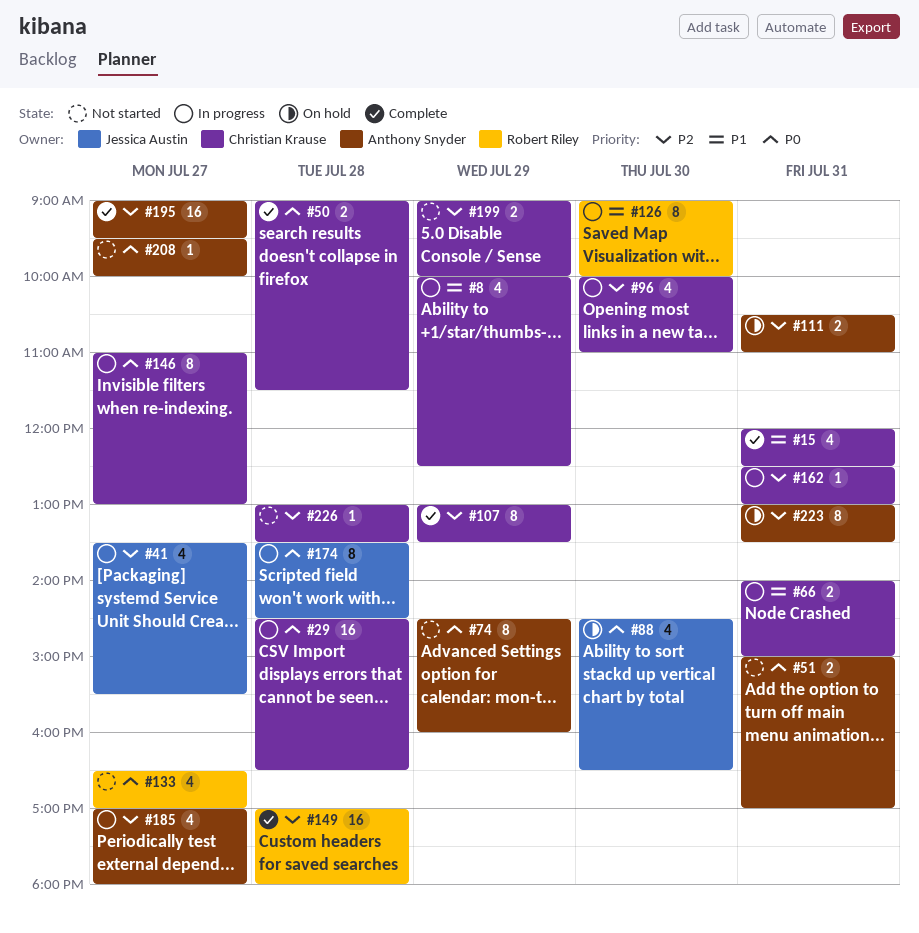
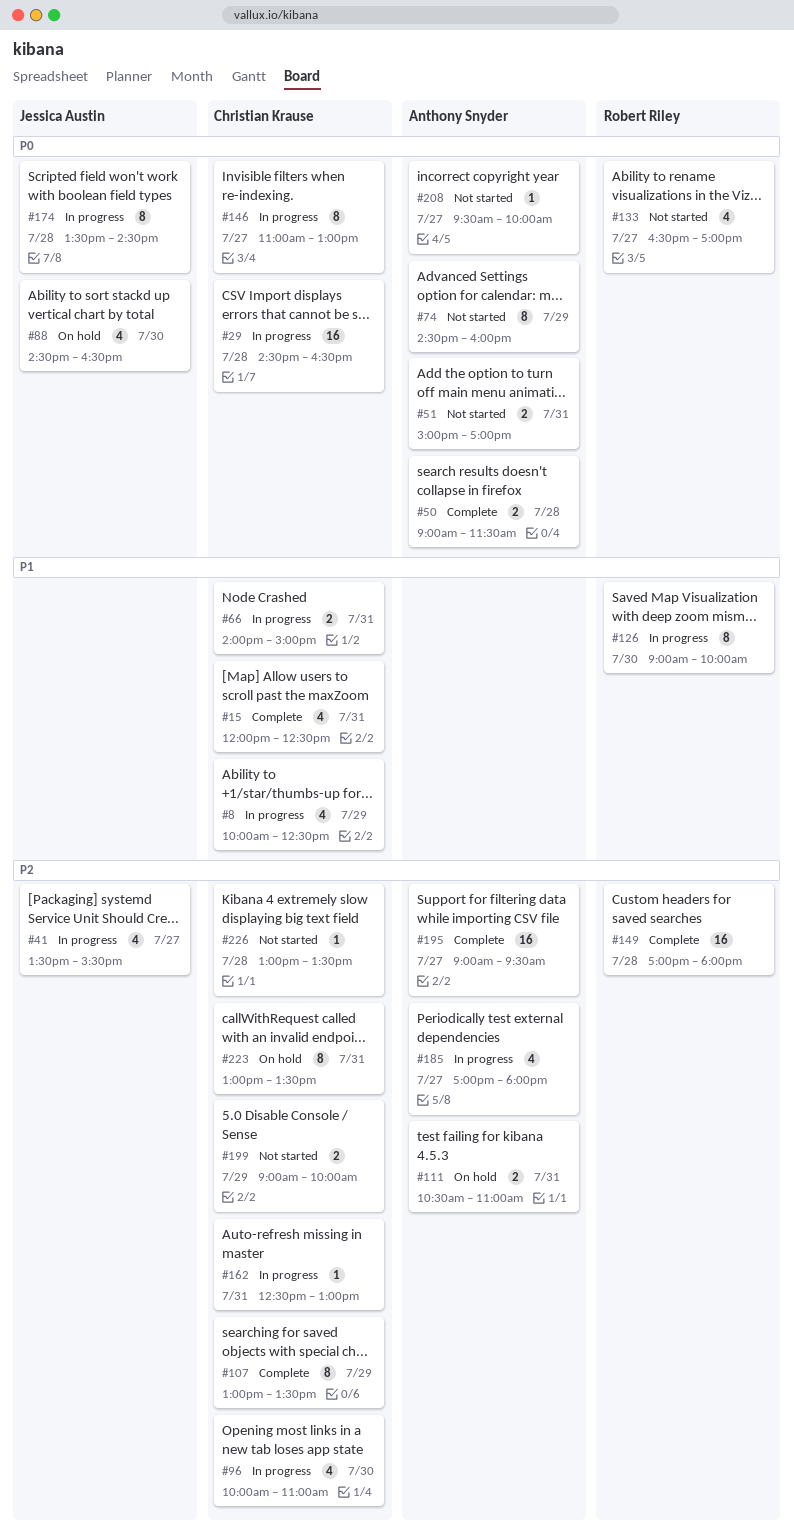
#50, owner: Christian Krause -> Anthony Snyder
#223, owner: Anthony Snyder -> Christian Krause

